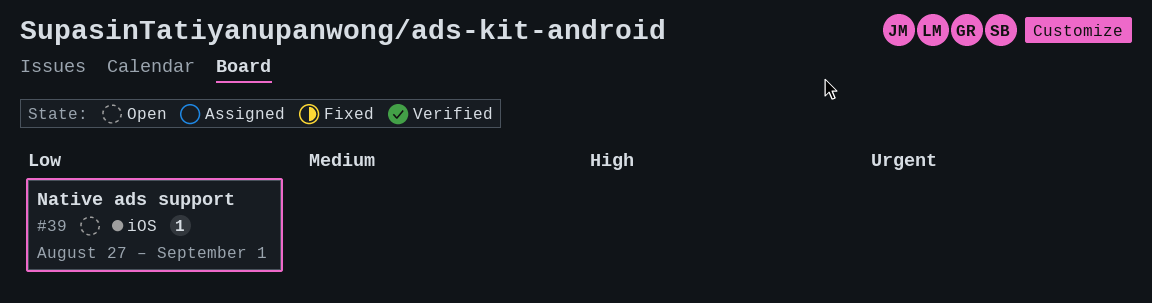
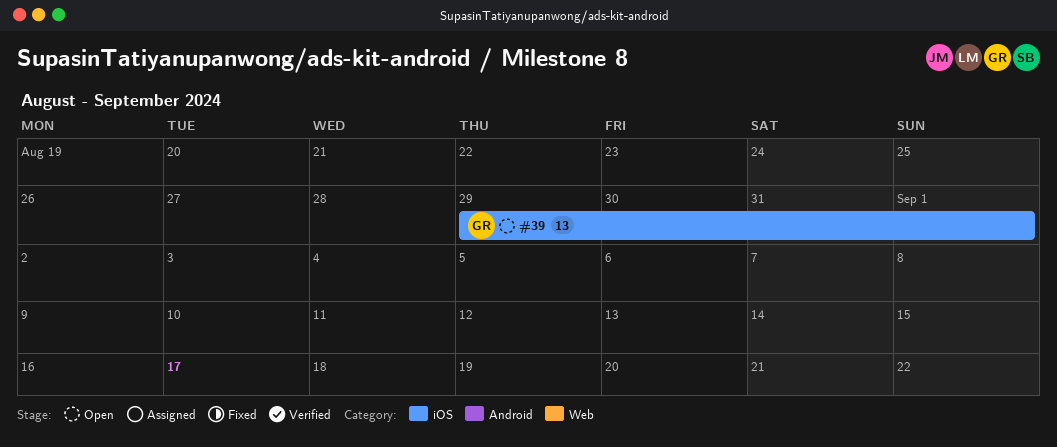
#39, estimate: 1 -> 13
#39, start: Aug 27 -> Aug 29

